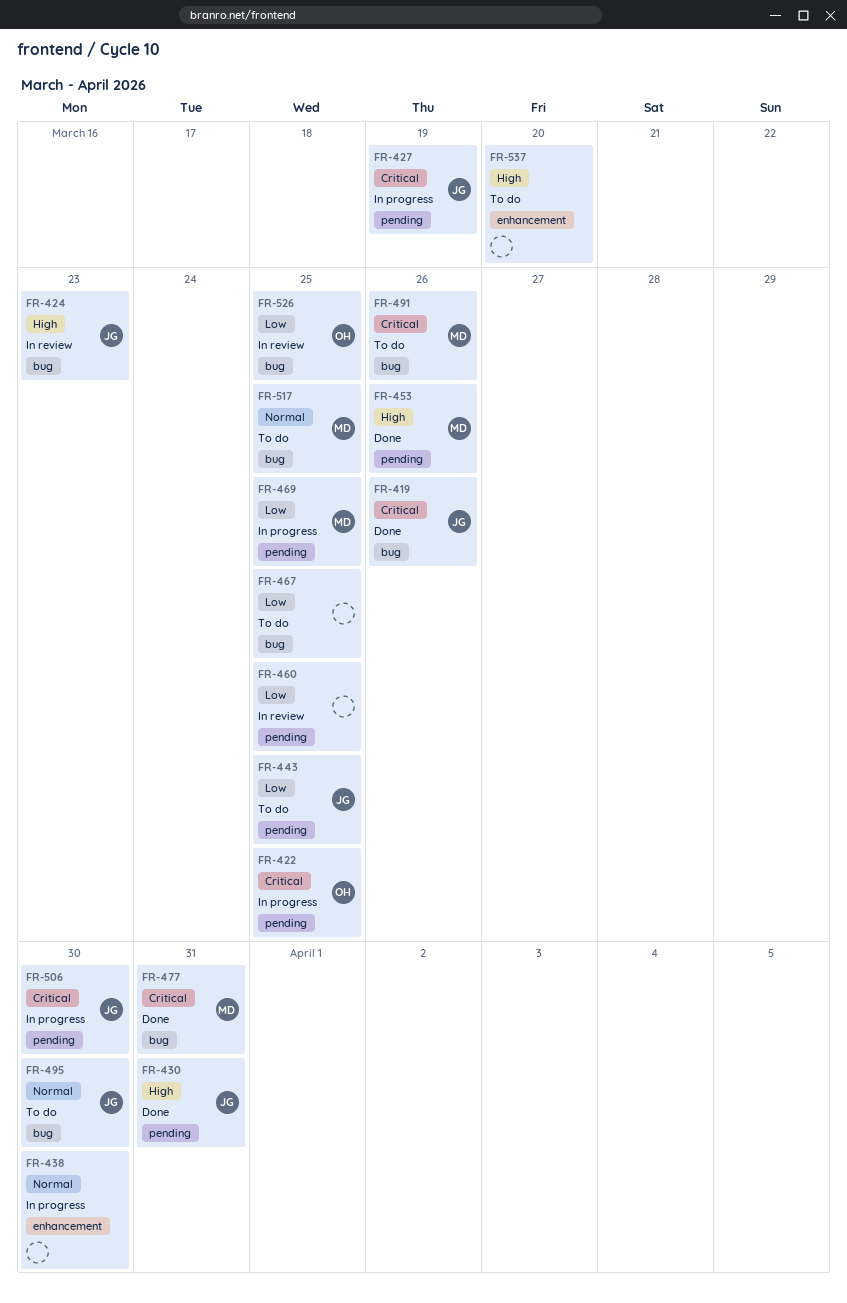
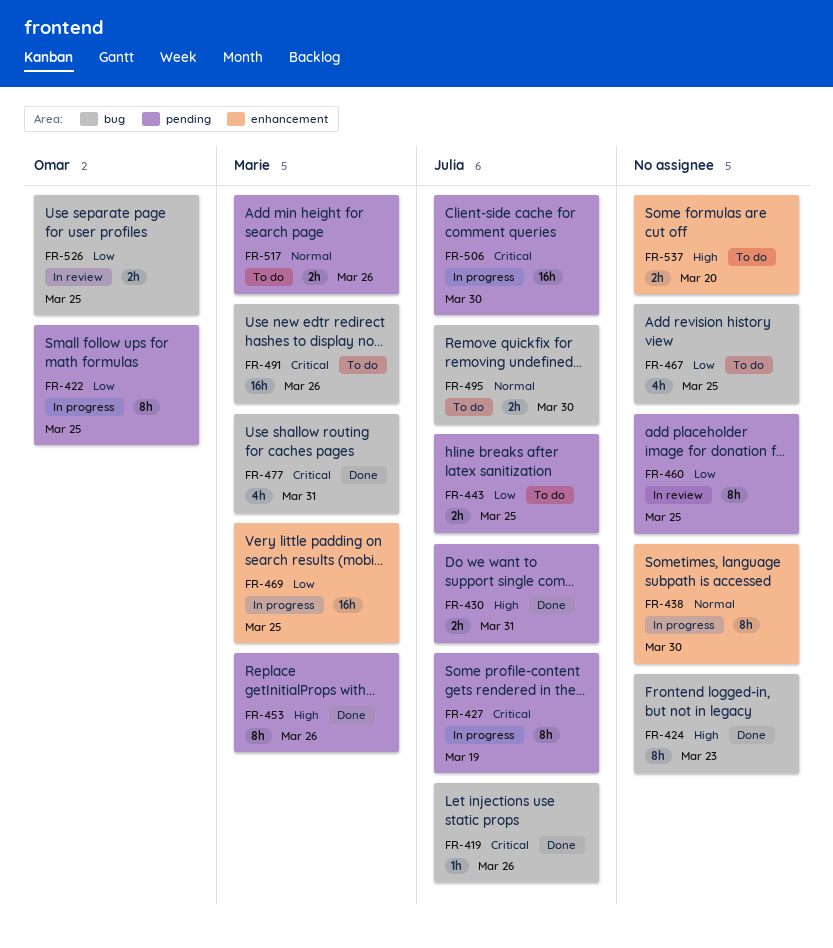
FR-422, priority: Critical -> Low
FR-424, status: In review -> Done
FR-424, owner: Julia -> none
FR-469, label: pending -> enhancement
FR-517, label: bug -> pending
FR-517, due: Mar 25 -> Mar 26

